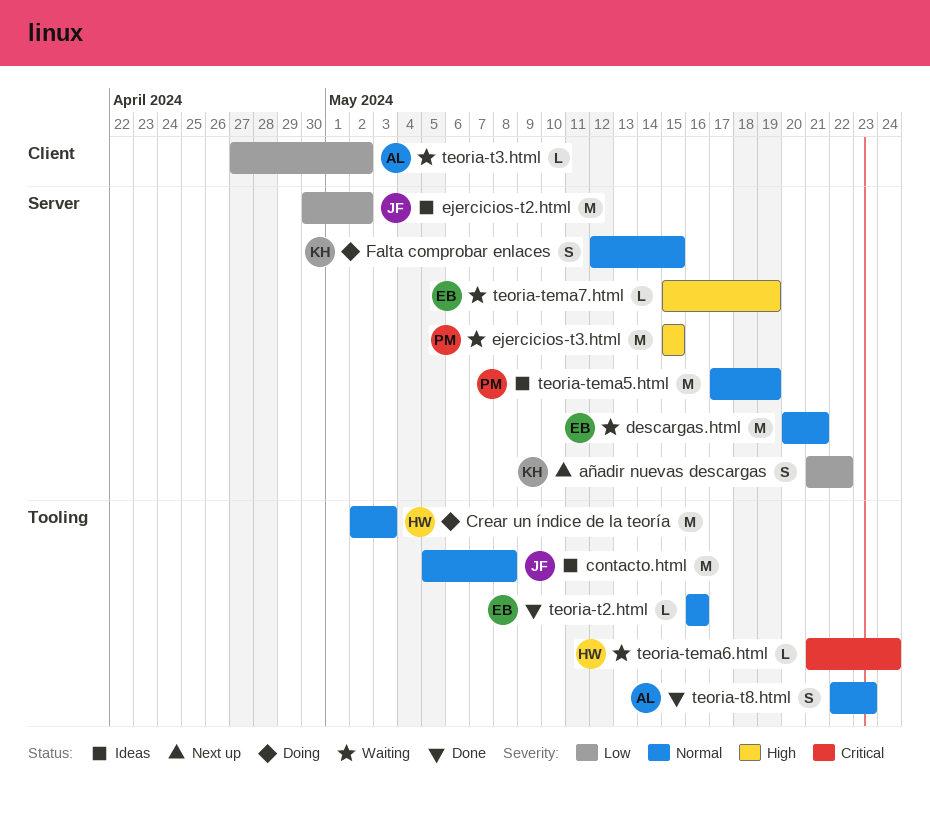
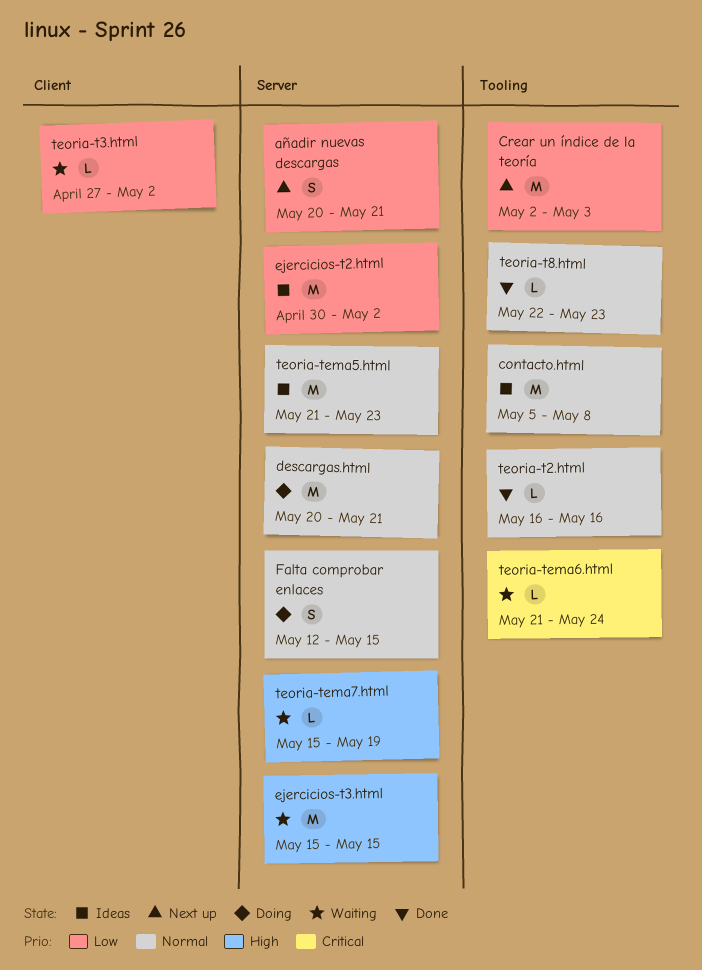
añadir nuevas descargas, start: May 21 -> May 20
añadir nuevas descargas, due: May 22 -> May 21
Crear un índice de la teoría, status: Doing -> Next up
Crear un índice de la teoría, priority: Normal -> Low
descargas.html, status: Waiting -> Doing
teoria-t8.html, estimate: S -> L
teoria-tema5.html, start: May 17 -> May 21
teoria-tema5.html, due: May 19 -> May 23

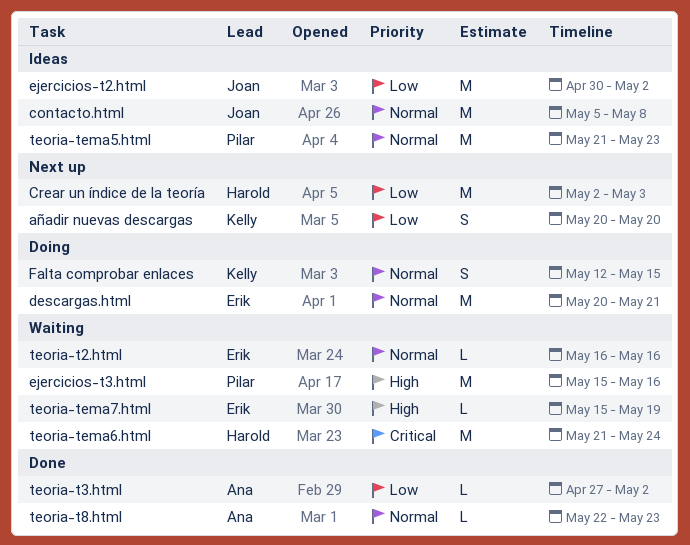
añadir nuevas descargas, due: May 21 -> May 20
ejercicios-t3.html, due: May 15 -> May 16
teoria-t2.html, status: Done -> Waiting
teoria-t3.html, status: Waiting -> Done
teoria-tema6.html, estimate: L -> M

